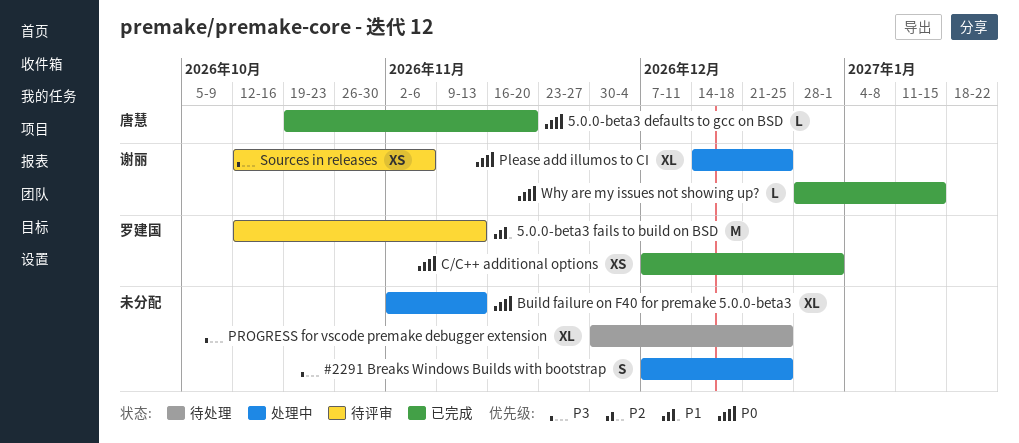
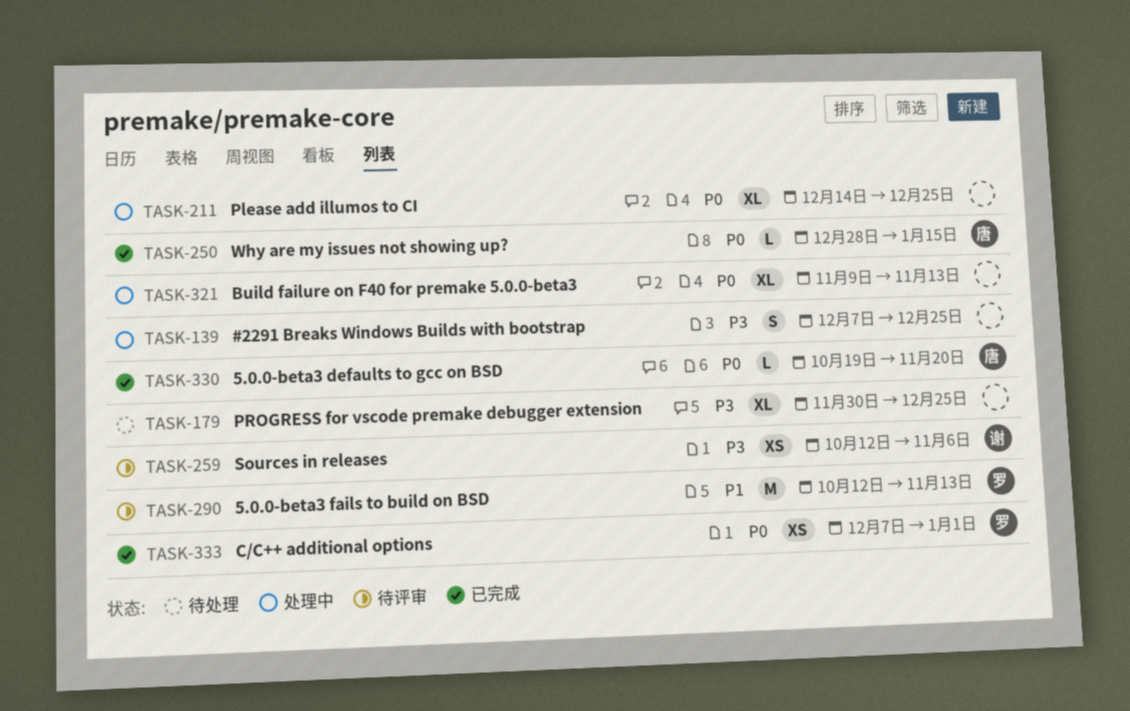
Build failure on F40 for premake 5.0.0-beta3, start: Nov 2 -> Nov 9
Please add illumos to CI, owner: 谢丽 -> none
Why are my issues not showing up?, owner: 谢丽 -> 唐慧

